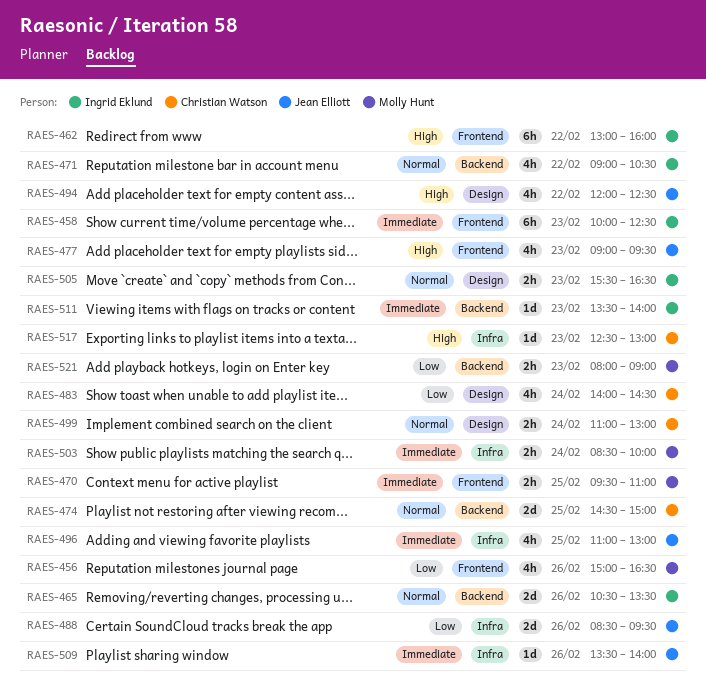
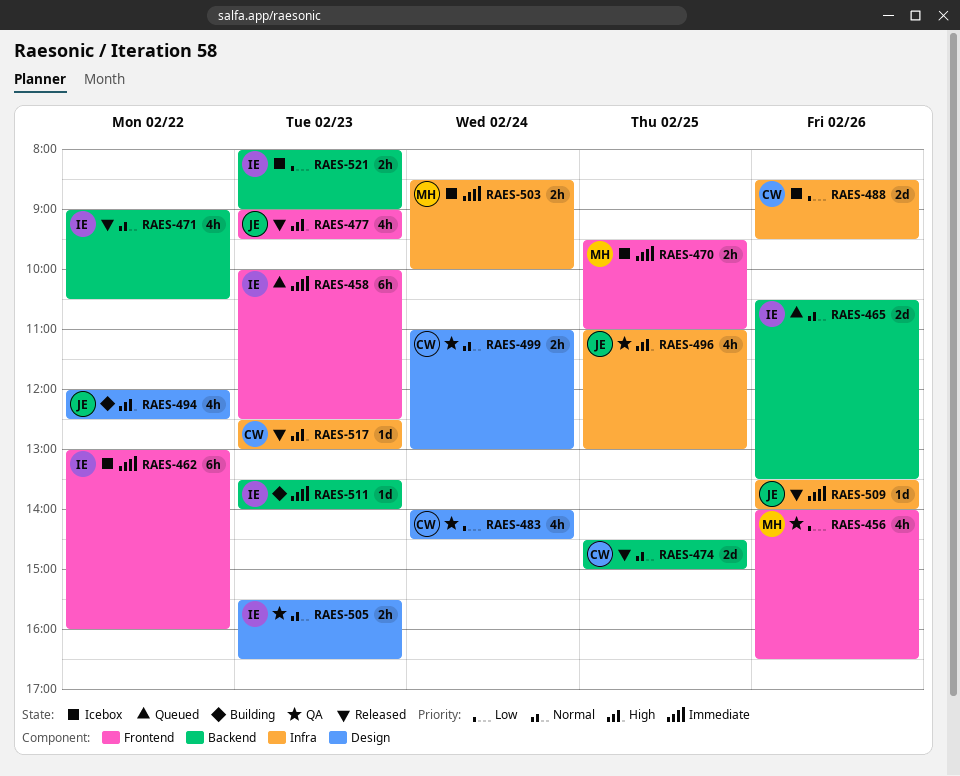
RAES-456, begins: 15:00 -> 14:00
RAES-462, priority: High -> Immediate
RAES-488, owner: Jean Elliott -> Christian Watson
RAES-496, priority: Immediate -> High
RAES-521, owner: Molly Hunt -> Ingrid Eklund

